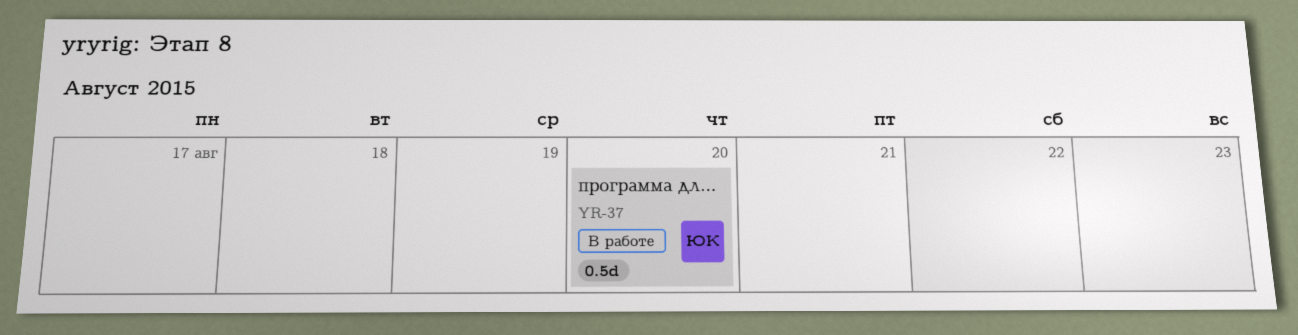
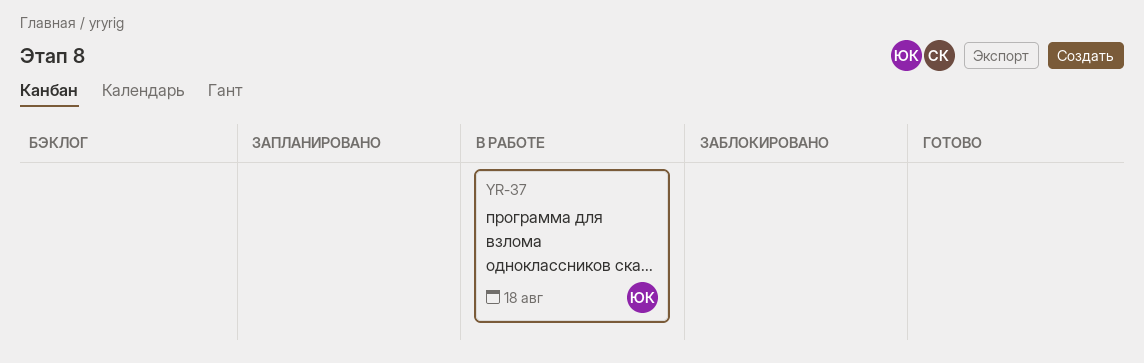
YR-37, day: Aug 20 -> Aug 18

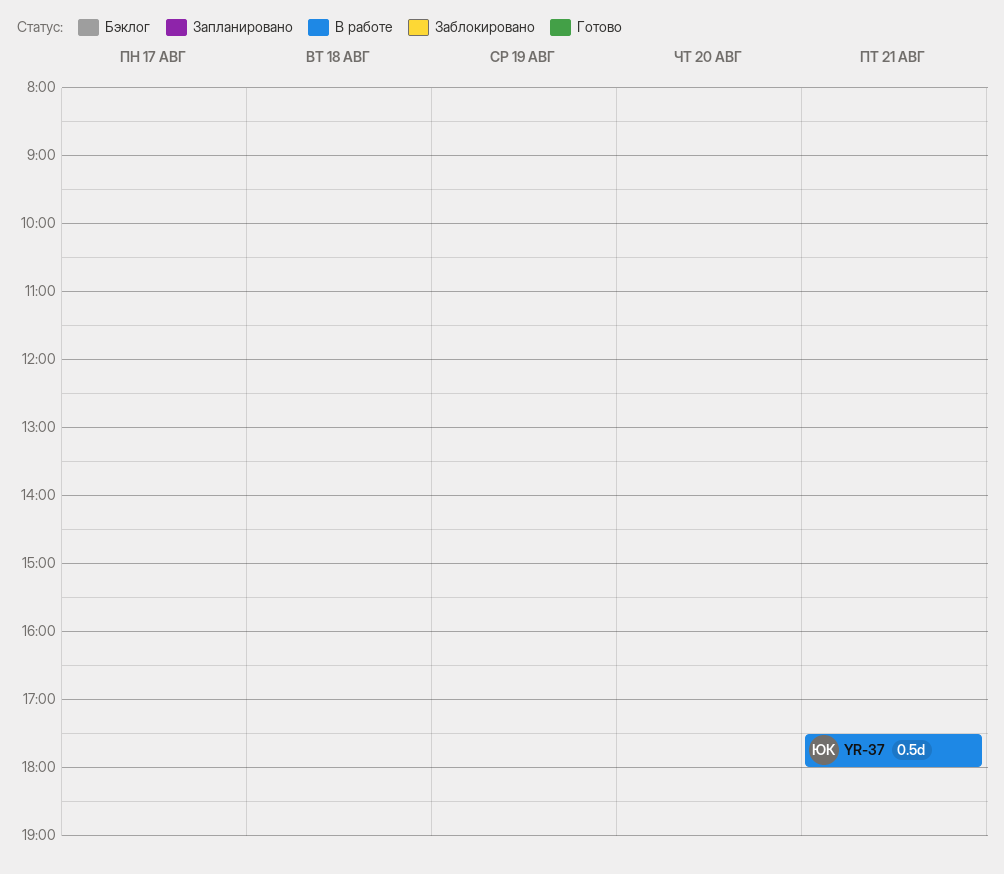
YR-37, day: Aug 18 -> Aug 21

